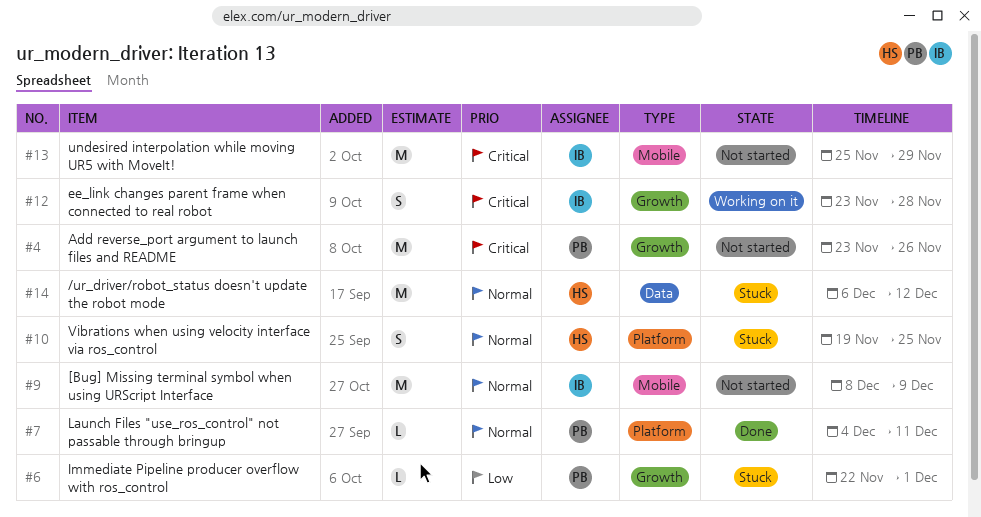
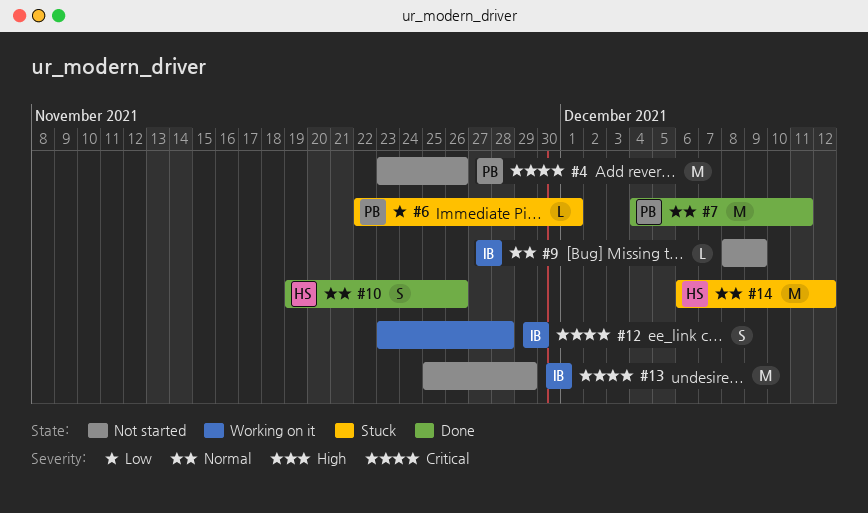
#7, estimate: L -> M
#9, estimate: M -> L
#10, status: Stuck -> Done
#10, due: Nov 25 -> Nov 26

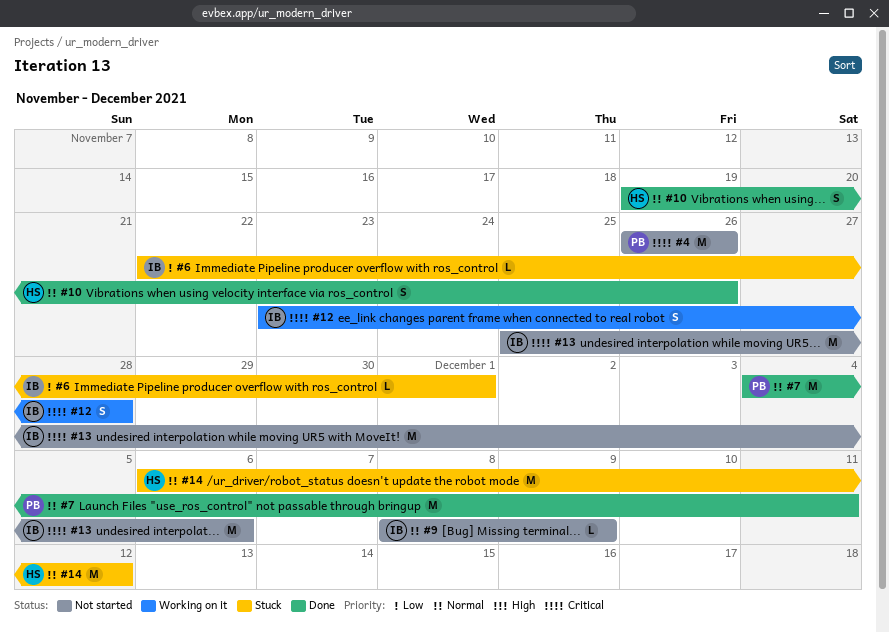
#4, start: Nov 23 -> Nov 26
#6, owner: PB -> IB
#13, due: Nov 29 -> Dec 6

